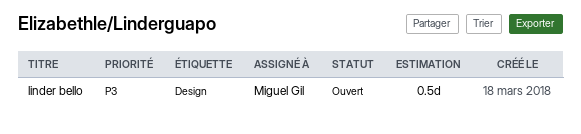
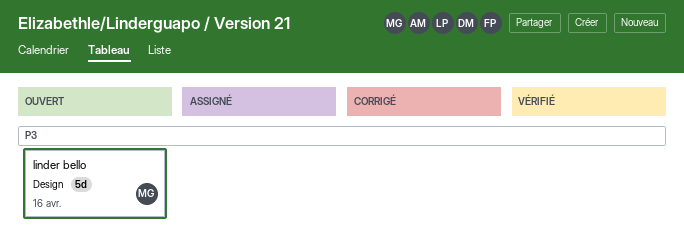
linder bello, estimate: 0.5d -> 5d

